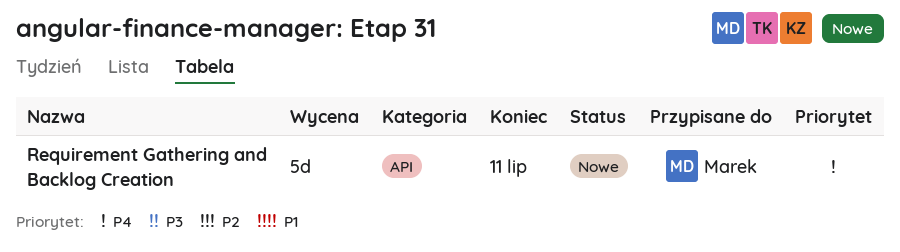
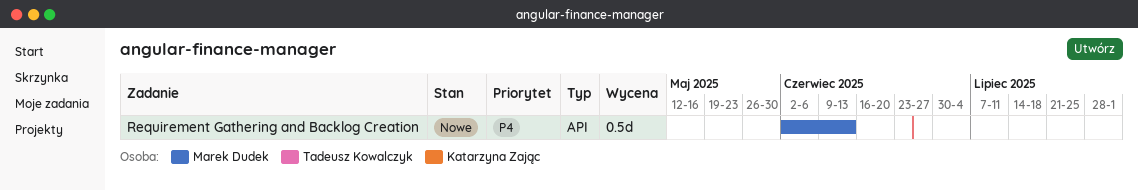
Requirement Gathering and Backlog Creation, estimate: 5d -> 0.5d
Requirement Gathering and Backlog Creation, due: Jul 11 -> Jun 13

